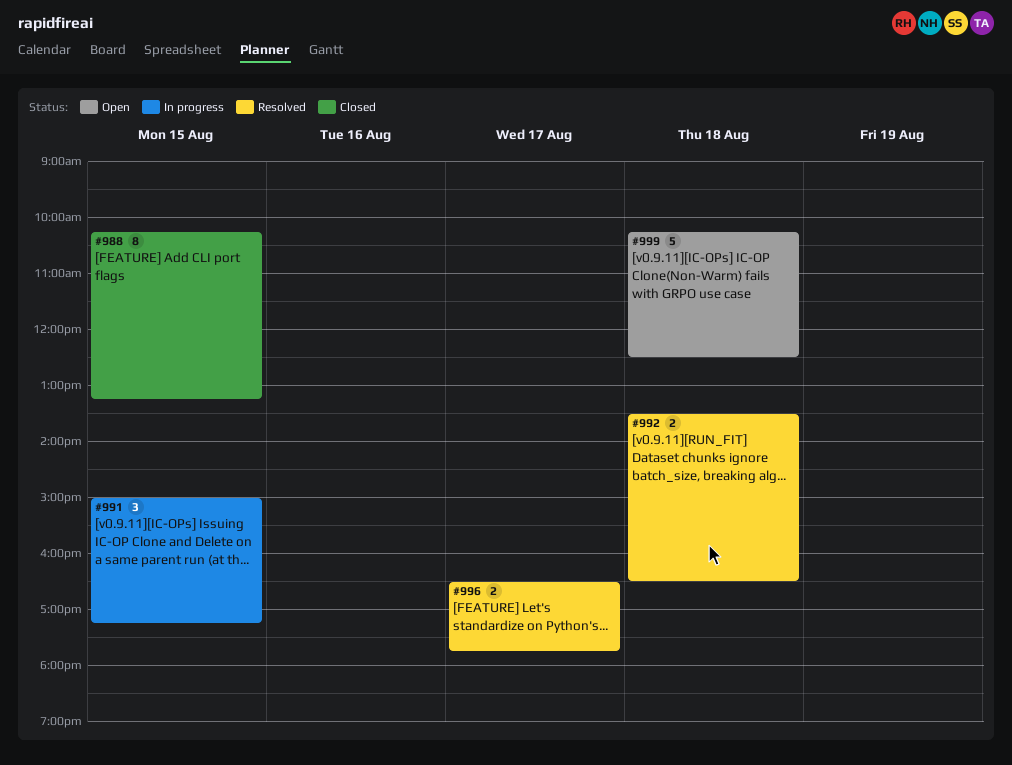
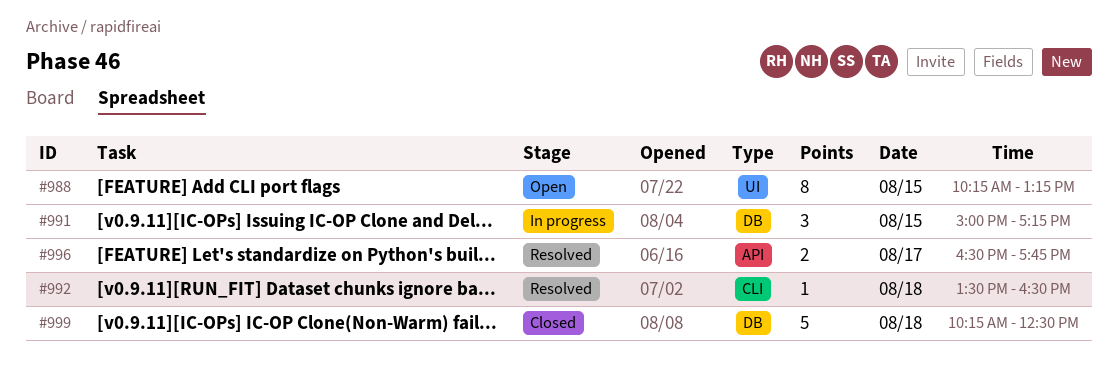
#988, status: Closed -> Open
#992, estimate: 2 -> 1
#999, status: Open -> Closed

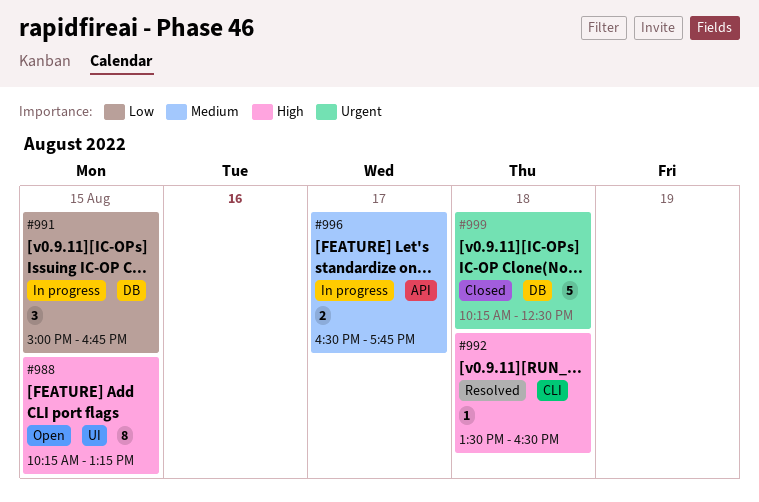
#991, ends: 17:15 -> 16:45
#996, status: Resolved -> In progress

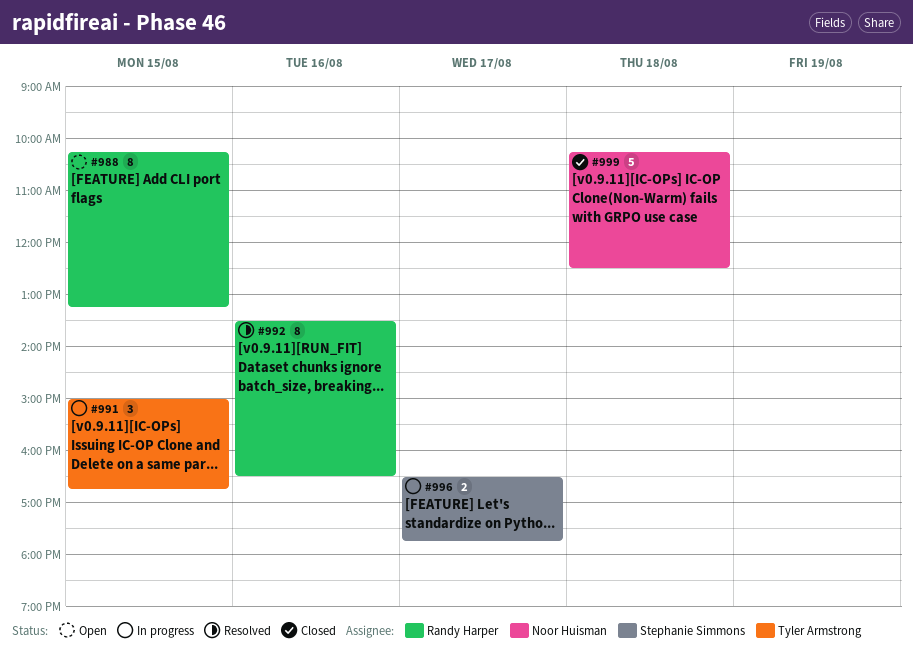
#992, estimate: 1 -> 8
#992, day: Aug 18 -> Aug 16

